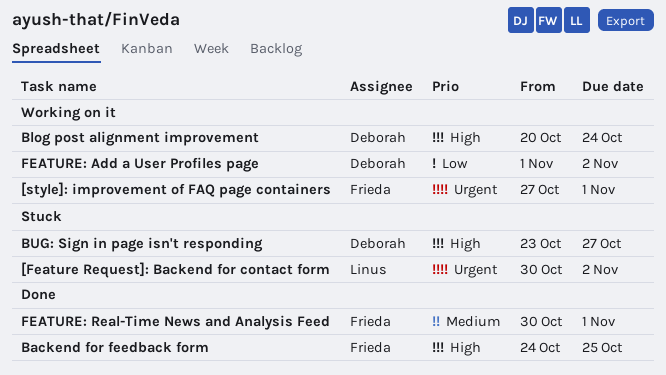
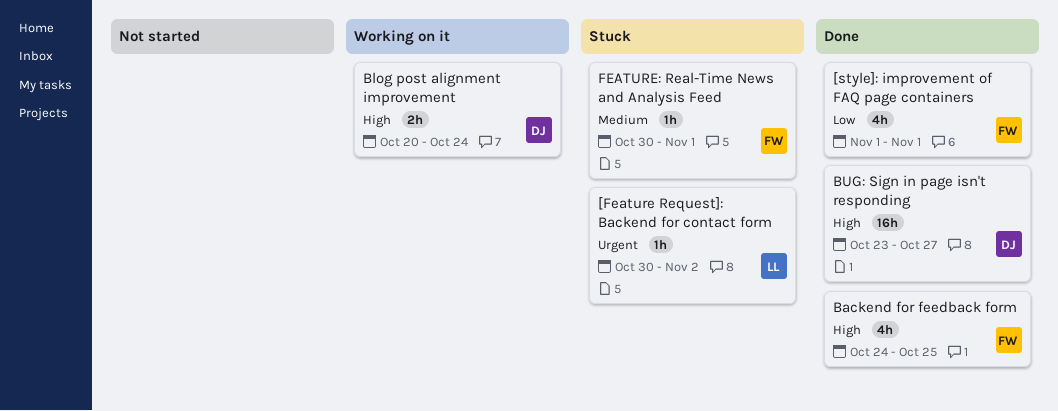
[style]: improvement of FAQ page containers, status: Working on it -> Done
[style]: improvement of FAQ page containers, priority: Urgent -> Low
[style]: improvement of FAQ page containers, start: Oct 27 -> Nov 1
BUG: Sign in page isn't responding, status: Stuck -> Done
FEATURE: Add a User Profiles page: present -> none
FEATURE: Real-Time News and Analysis Feed, status: Done -> Stuck

